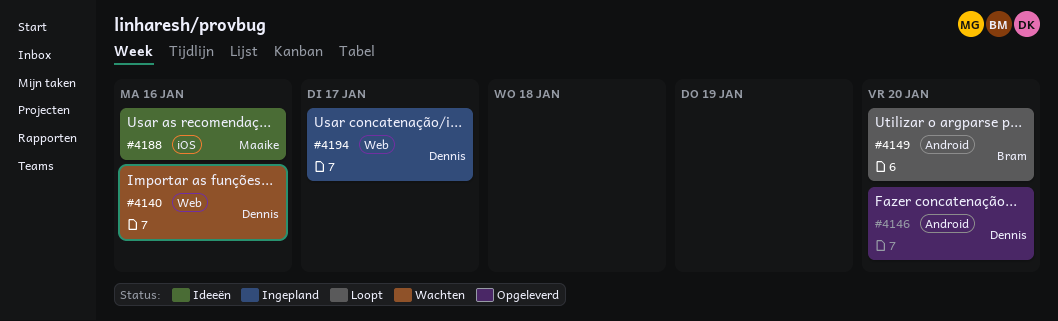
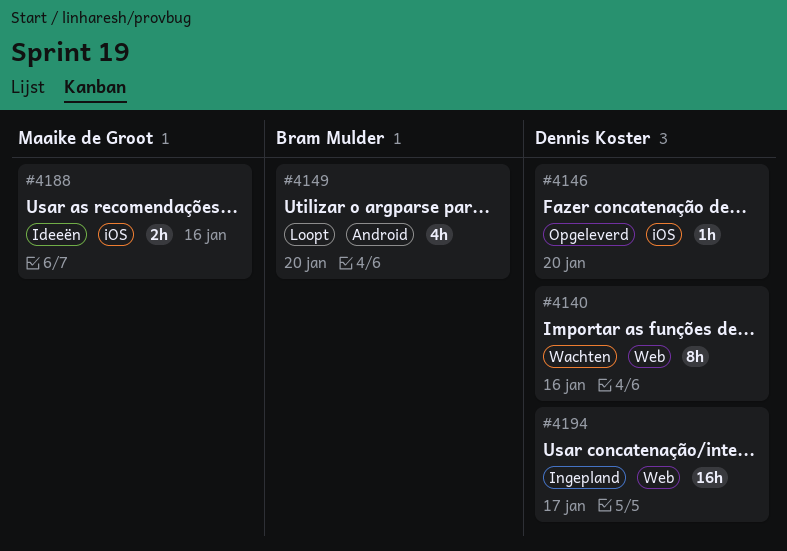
#4146, label: Android -> iOS

